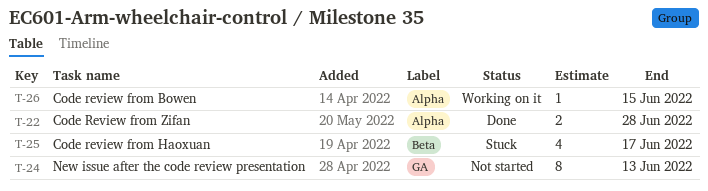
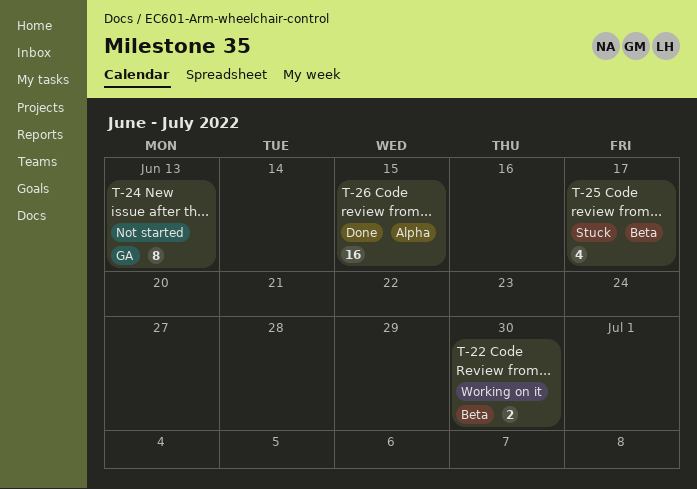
T-22, status: Done -> Working on it
T-22, label: Alpha -> Beta
T-22, due: Jun 28 -> Jun 30
T-26, status: Working on it -> Done
T-26, estimate: 1 -> 16

